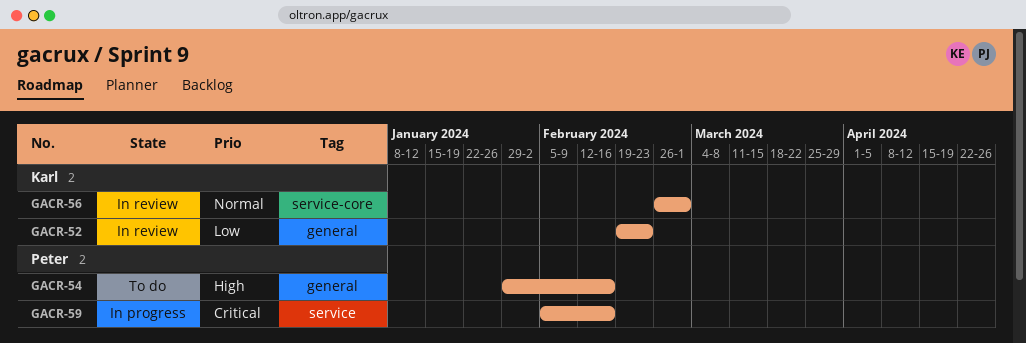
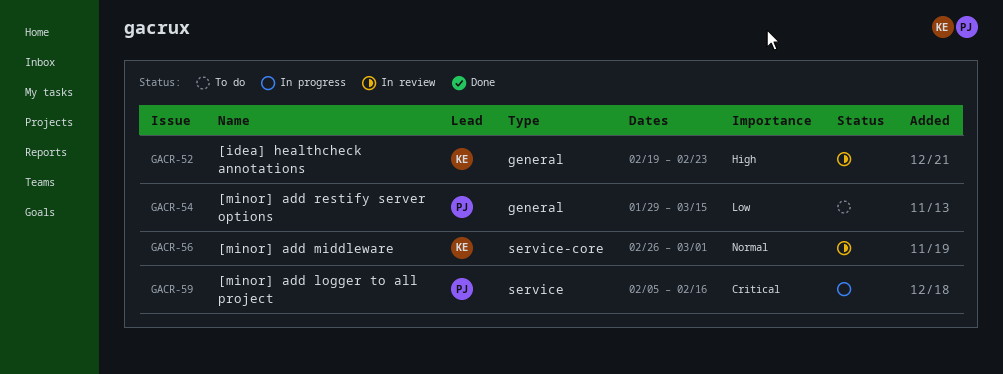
GACR-52, priority: Low -> High
GACR-54, priority: High -> Low
GACR-54, due: Feb 16 -> Mar 15

